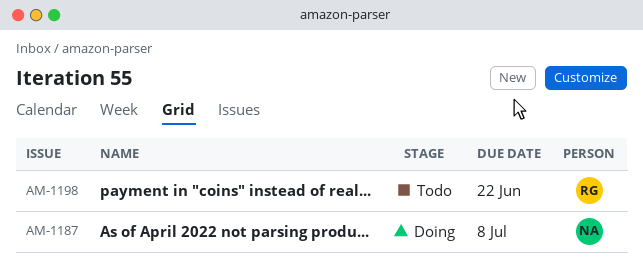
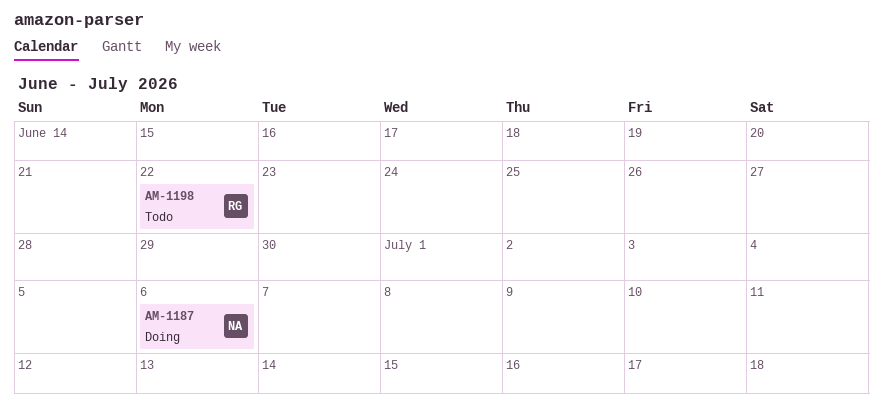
AM-1187, due: Jul 8 -> Jul 6

